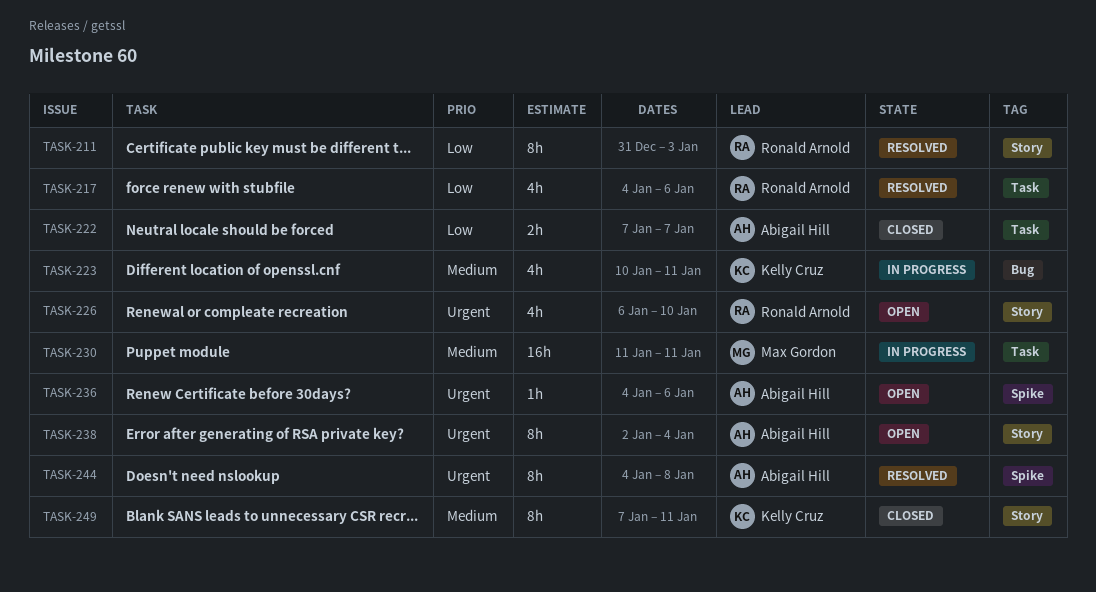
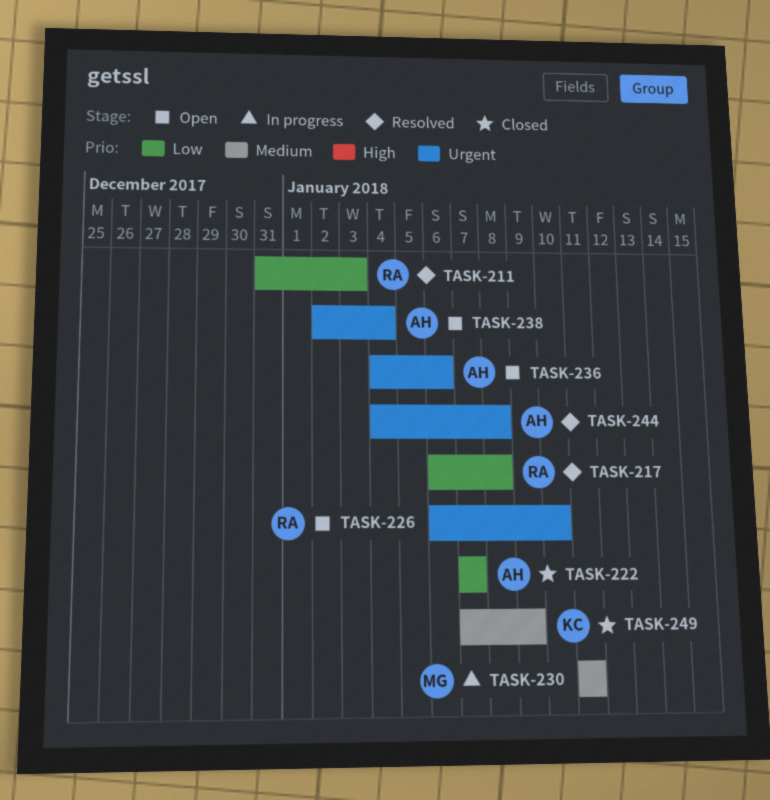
TASK-217, start: Jan 4 -> Jan 6
TASK-217, due: Jan 6 -> Jan 8
TASK-223: present -> none
TASK-249, due: Jan 11 -> Jan 9

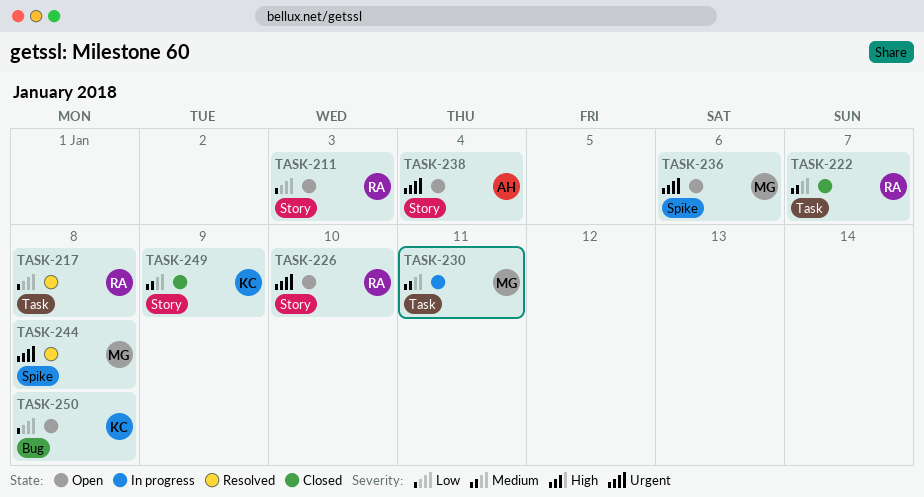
TASK-211, status: Resolved -> Open
TASK-222, owner: AH -> RA
TASK-222, priority: Low -> Medium
TASK-236, owner: AH -> MG
TASK-244, owner: AH -> MG
TASK-250: none -> present

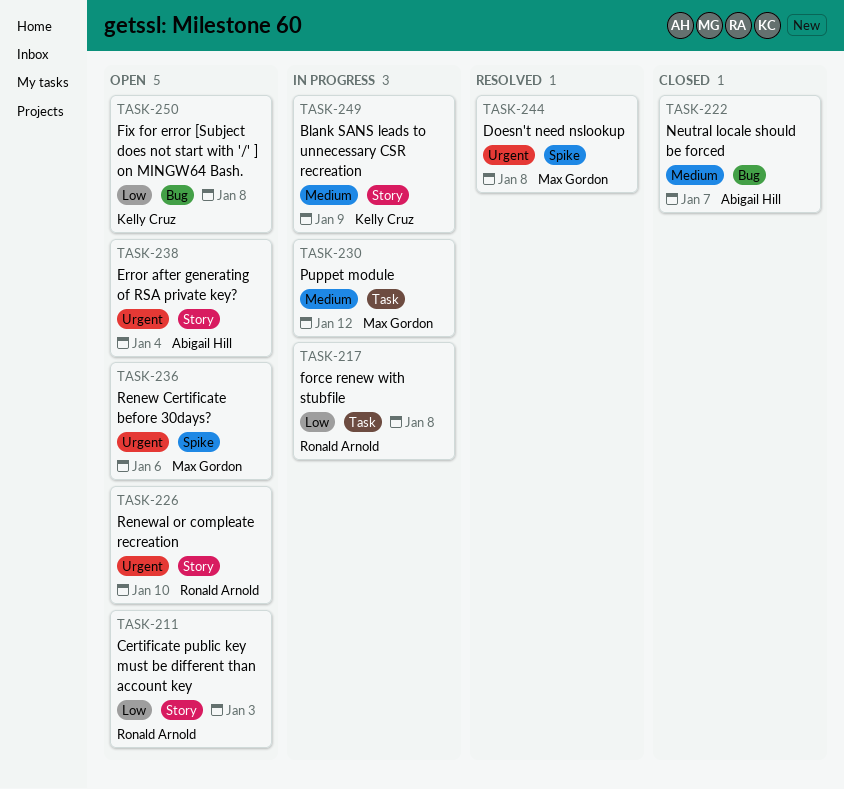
TASK-217, status: Resolved -> In progress
TASK-222, owner: Ronald Arnold -> Abigail Hill
TASK-222, label: Task -> Bug
TASK-230, due: Jan 11 -> Jan 12
TASK-249, status: Closed -> In progress

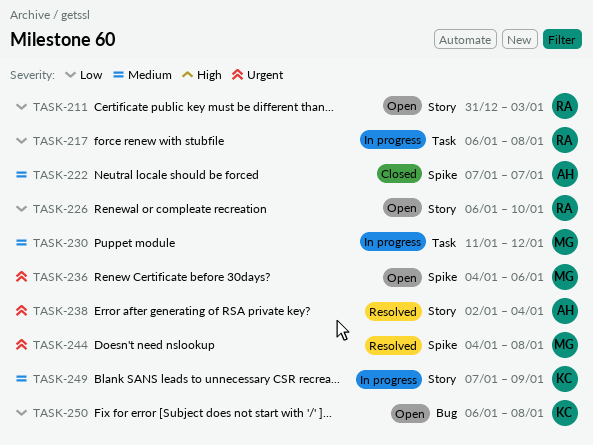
TASK-222, label: Bug -> Spike
TASK-226, priority: Urgent -> Low
TASK-238, status: Open -> Resolved

